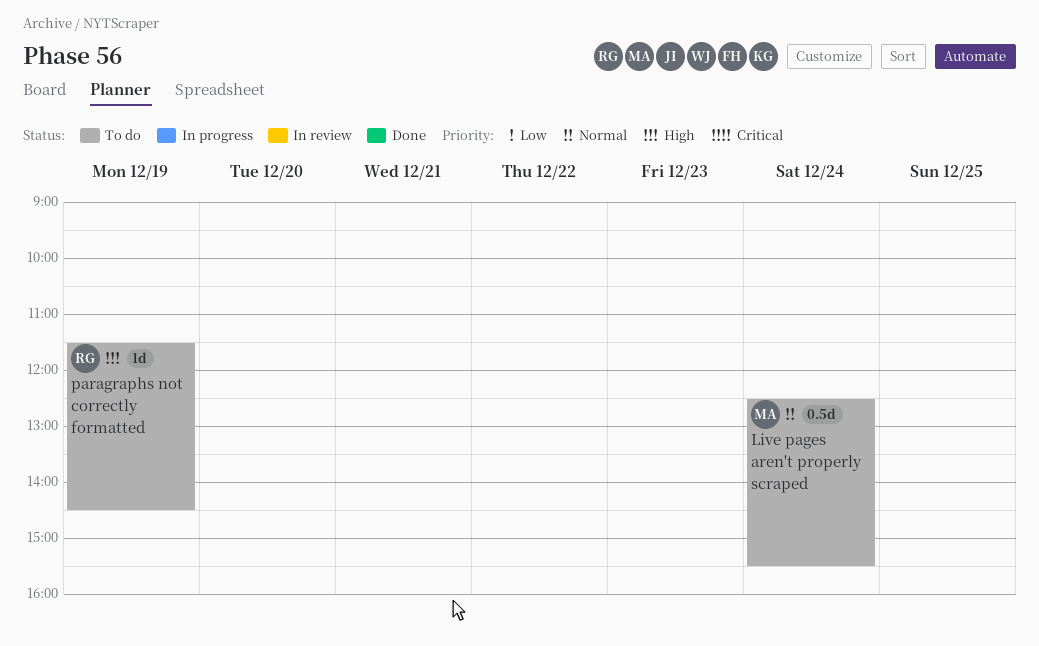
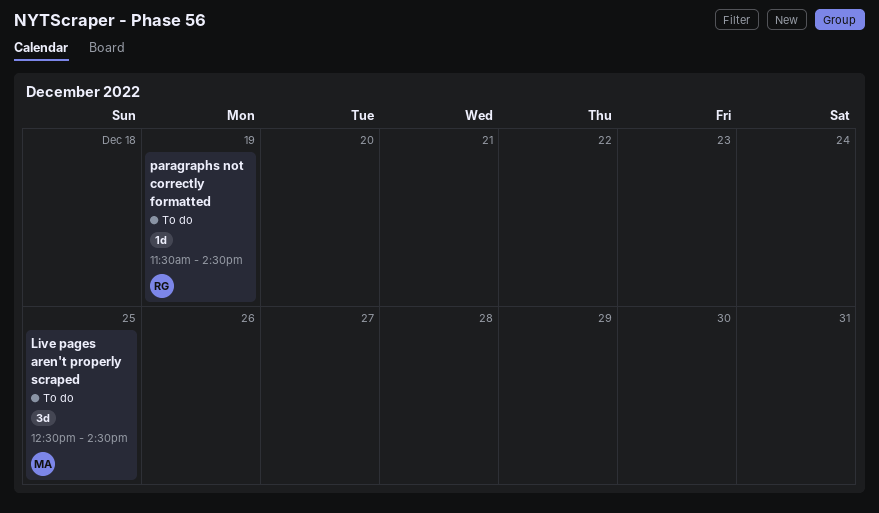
Live pages aren't properly scraped, estimate: 0.5d -> 3d
Live pages aren't properly scraped, day: Dec 24 -> Dec 25
Live pages aren't properly scraped, ends: 15:30 -> 14:30

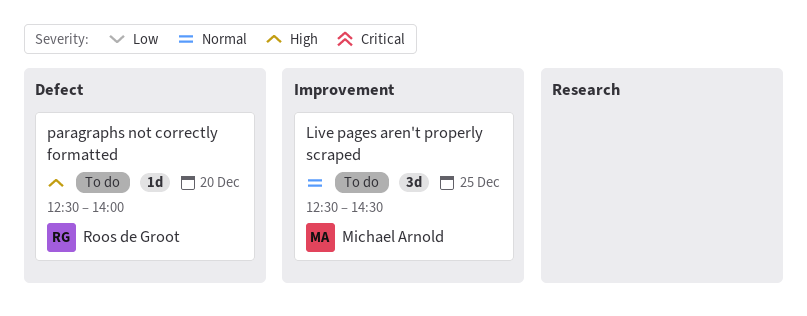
paragraphs not correctly formatted, day: Dec 19 -> Dec 20
paragraphs not correctly formatted, begins: 11:30 -> 12:30
paragraphs not correctly formatted, ends: 14:30 -> 14:00

